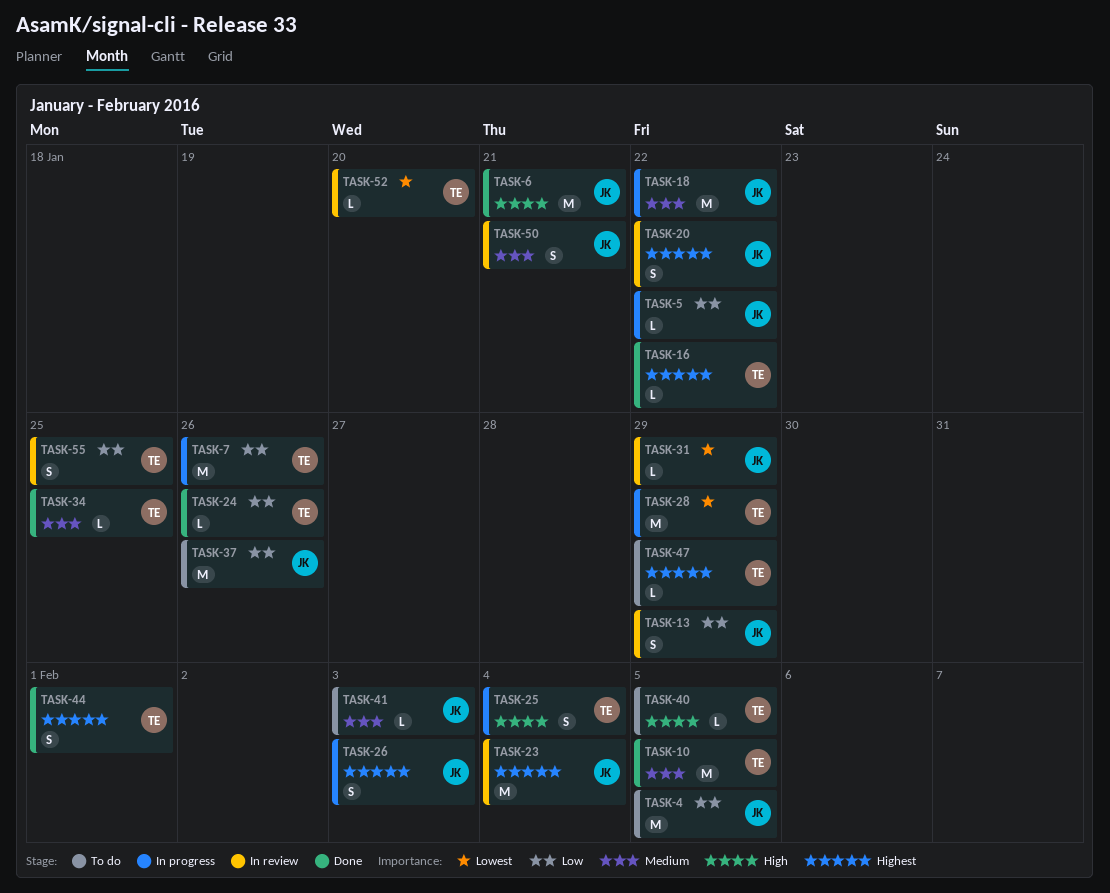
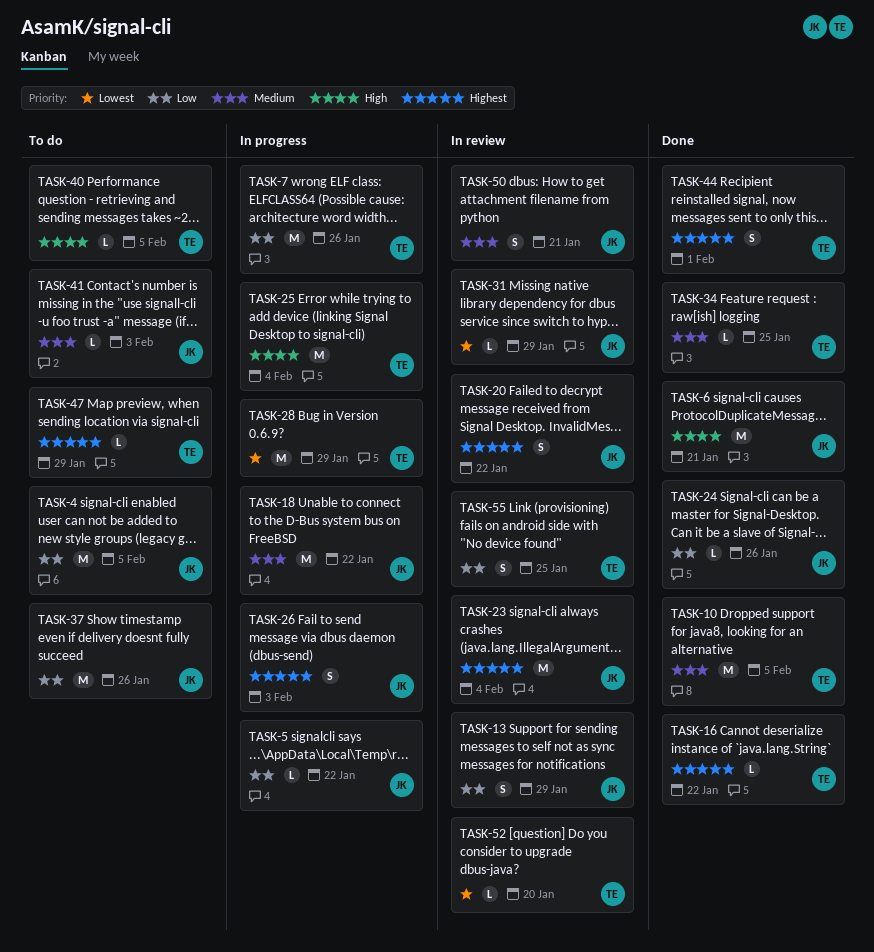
TASK-24, owner: TE -> JK
TASK-25, estimate: S -> M

